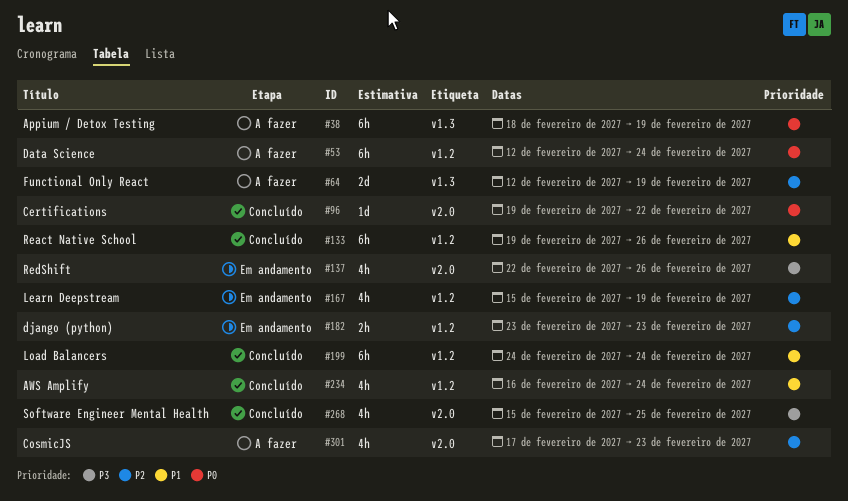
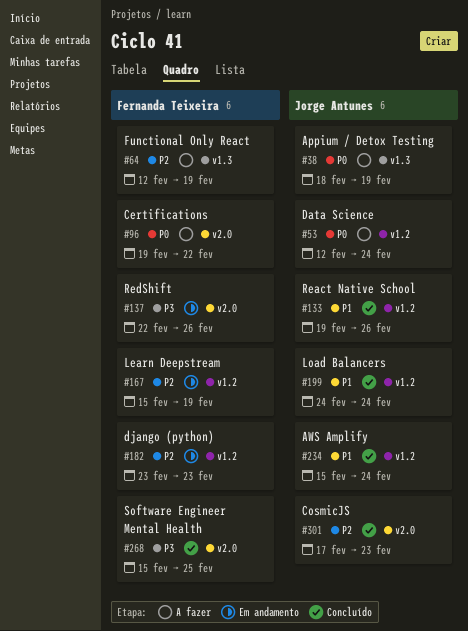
#96, status: Concluído -> A fazer
#234, start: Feb 16 -> Feb 15
#301, status: A fazer -> Concluído

